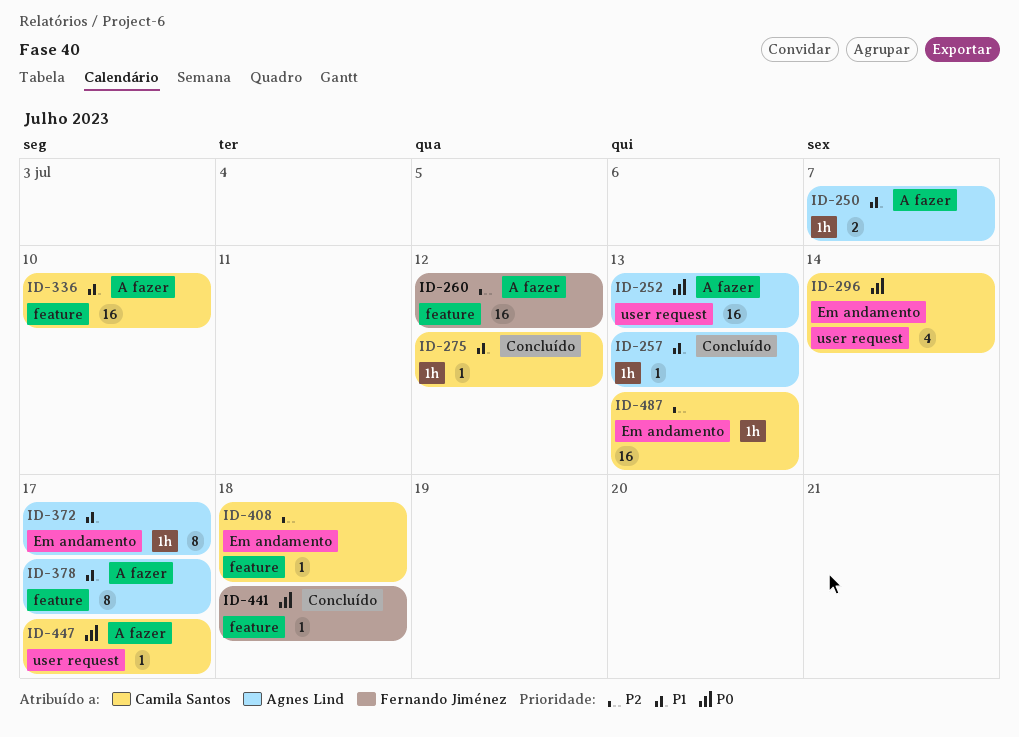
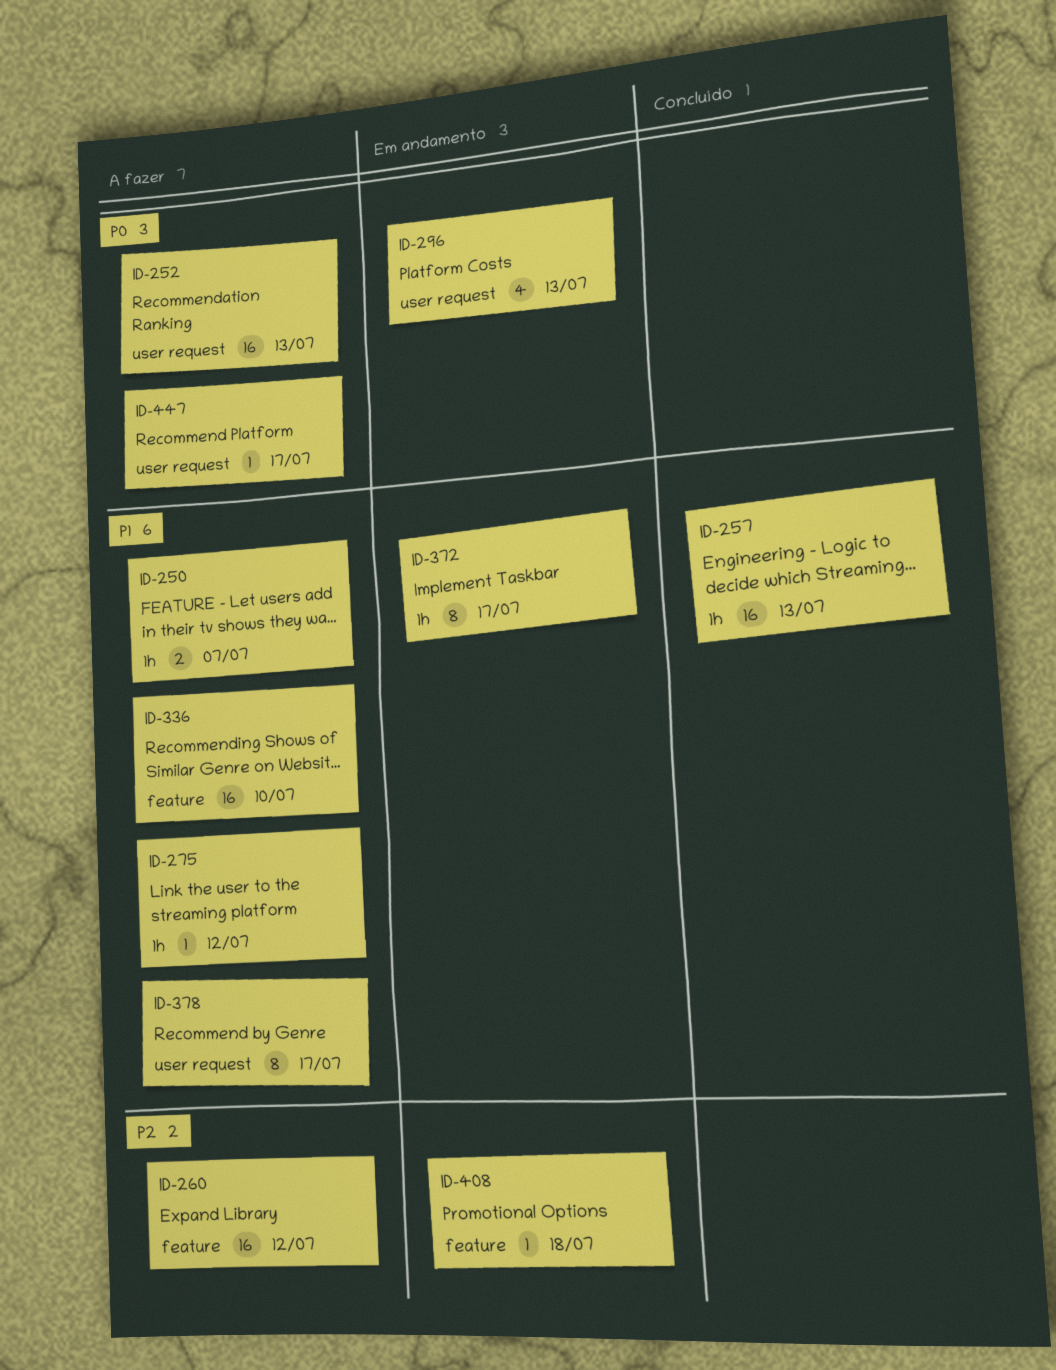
ID-257, estimate: 1 -> 16
ID-275, status: Concluído -> A fazer
ID-296, due: Jul 14 -> Jul 13
ID-378, label: feature -> user request
ID-441: present -> none
ID-487: present -> none

